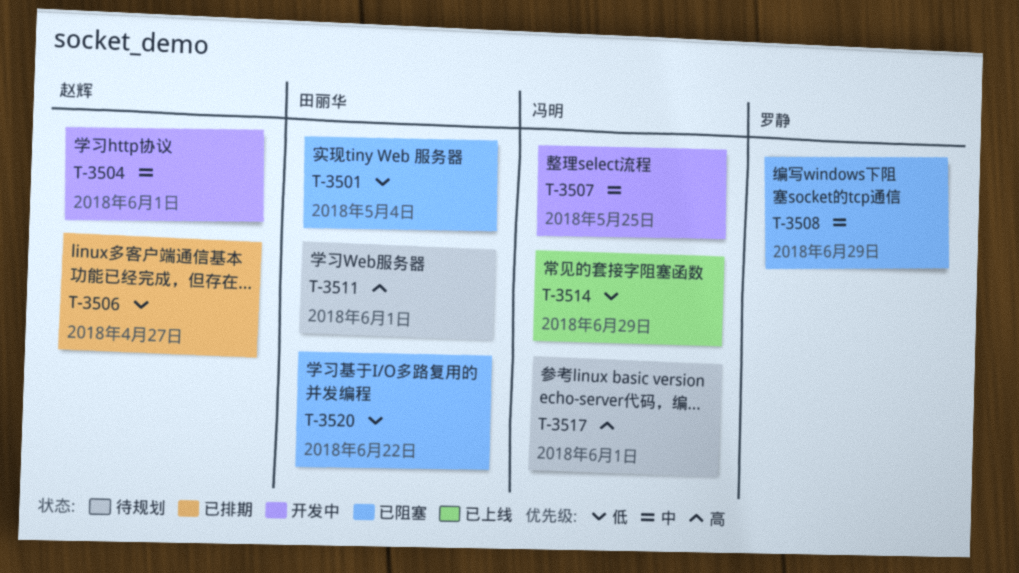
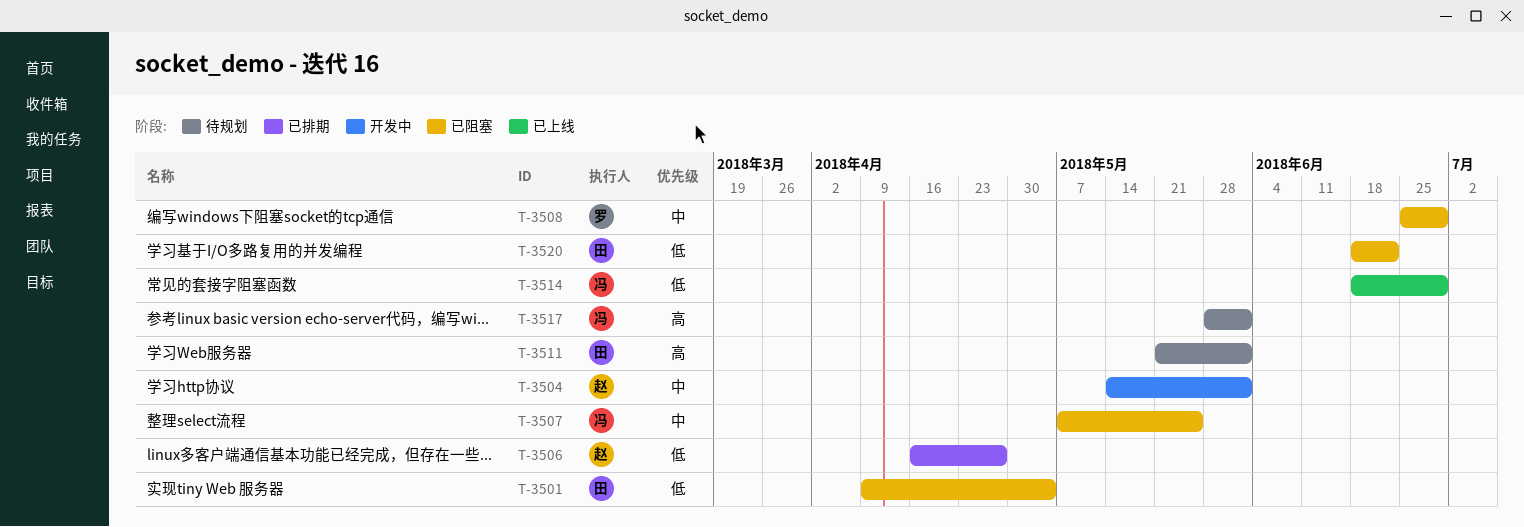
T-3507, status: 开发中 -> 已阻塞

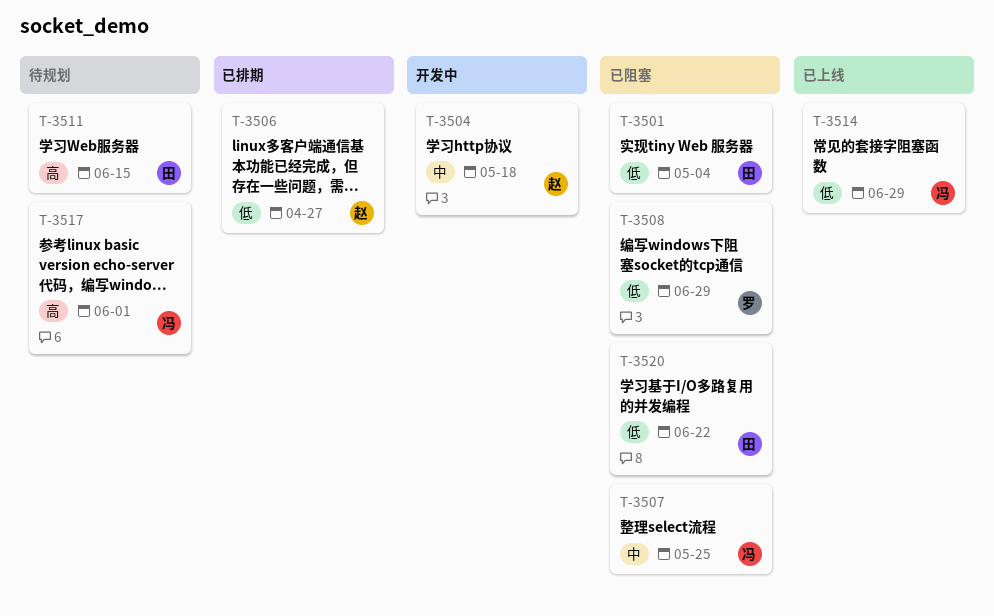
T-3504, due: Jun 1 -> May 18
T-3508, priority: 中 -> 低
T-3511, due: Jun 1 -> Jun 15

